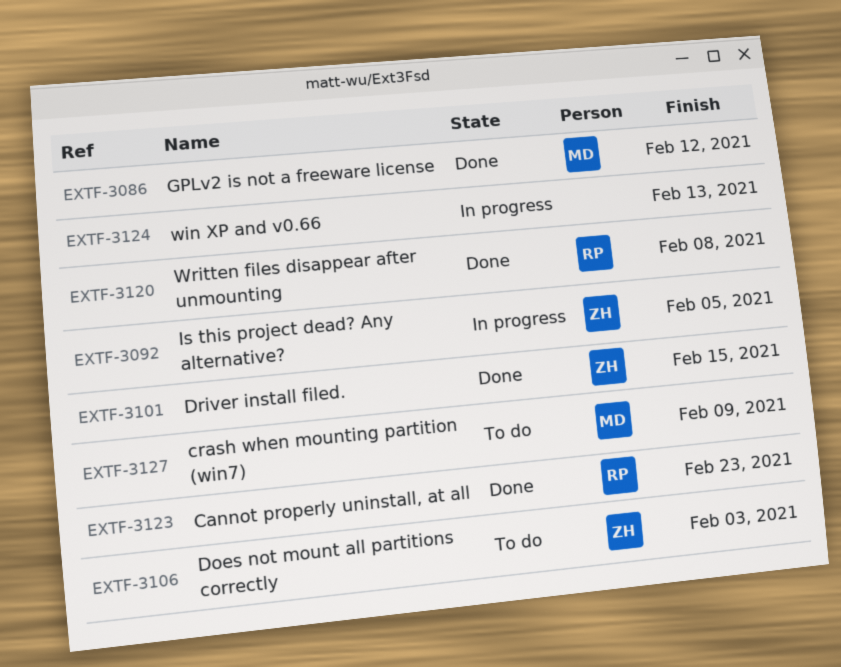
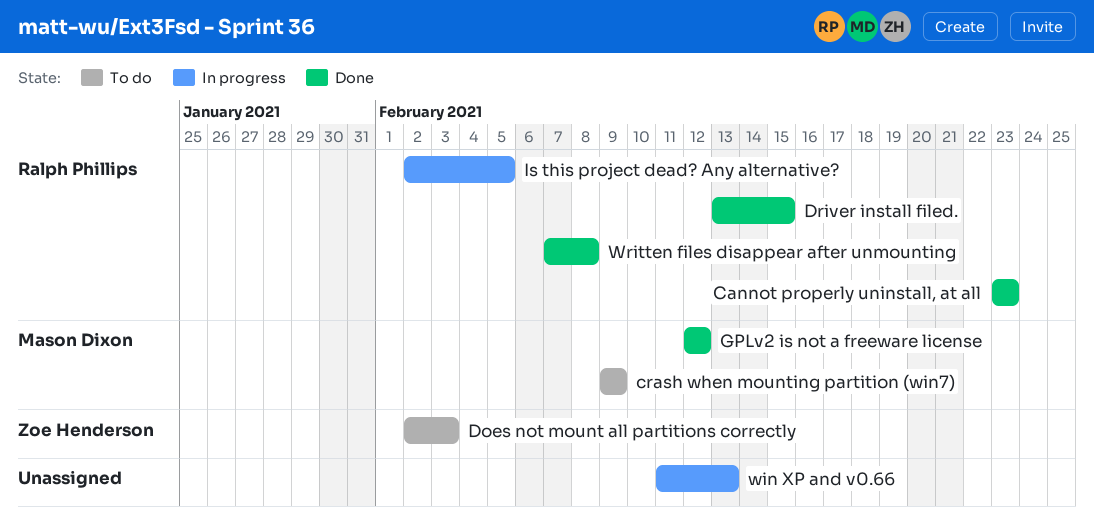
Driver install filed., owner: Zoe Henderson -> Ralph Phillips
Is this project dead? Any alternative?, owner: Zoe Henderson -> Ralph Phillips

